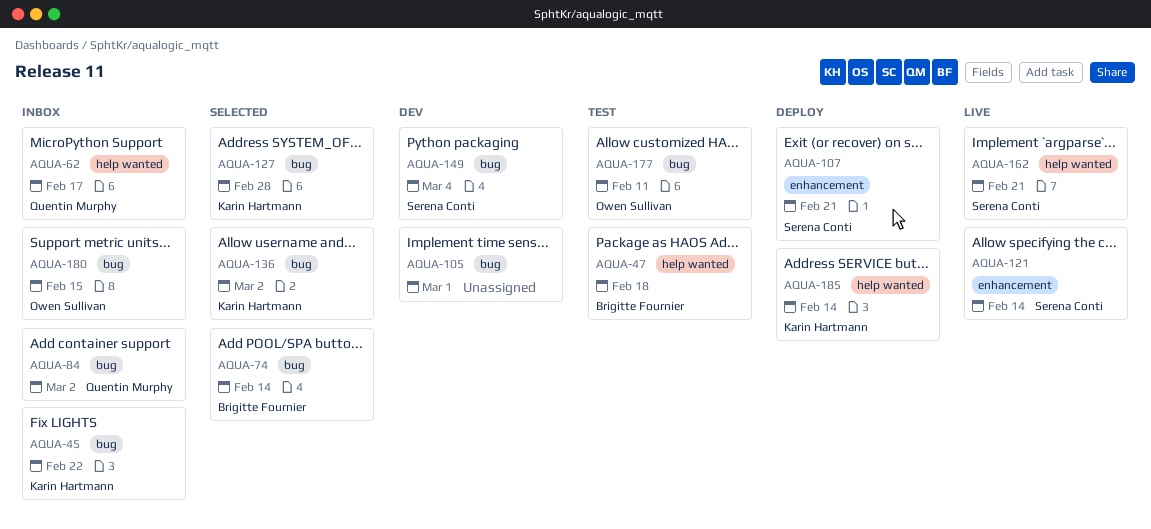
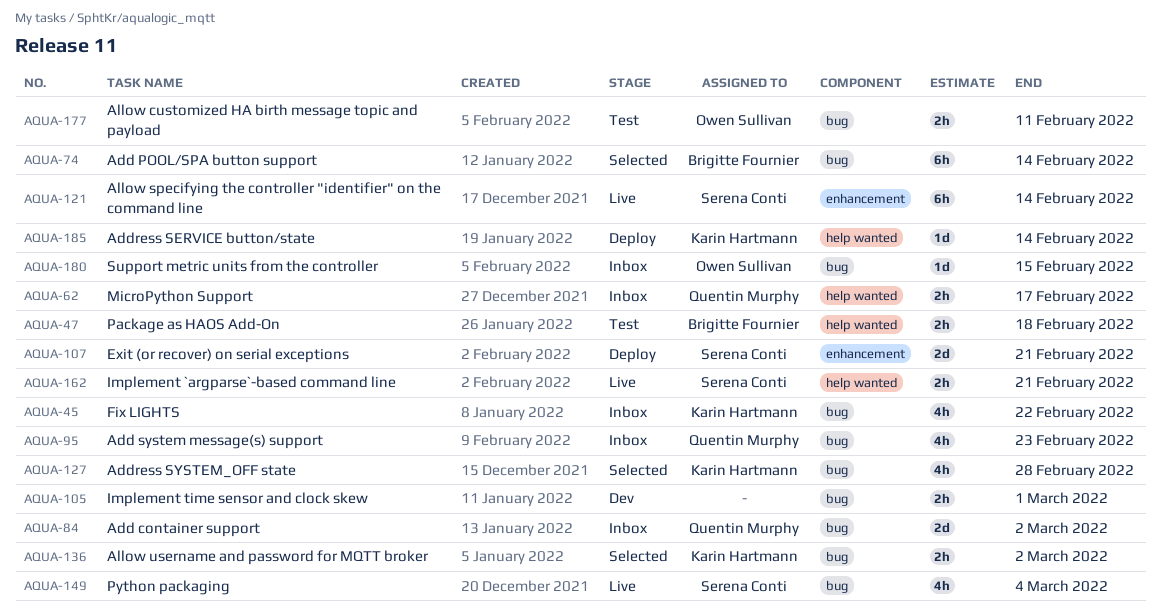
AQUA-95: none -> present
AQUA-149, status: Dev -> Live

